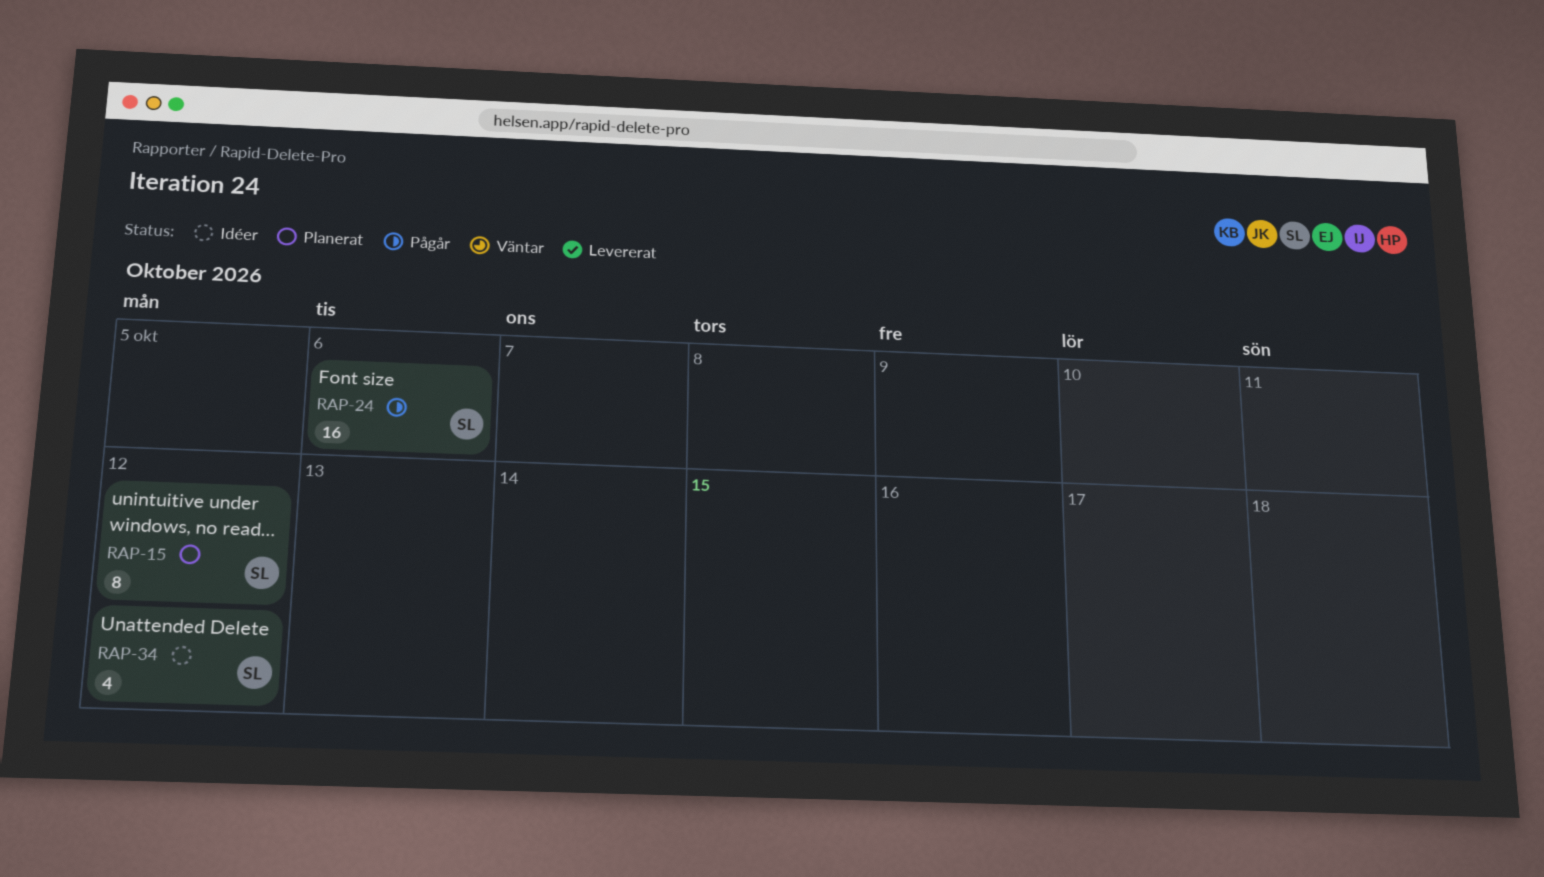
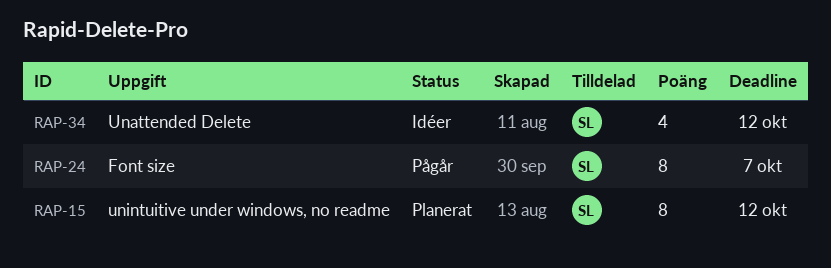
RAP-24, estimate: 16 -> 8
RAP-24, due: Oct 6 -> Oct 7

